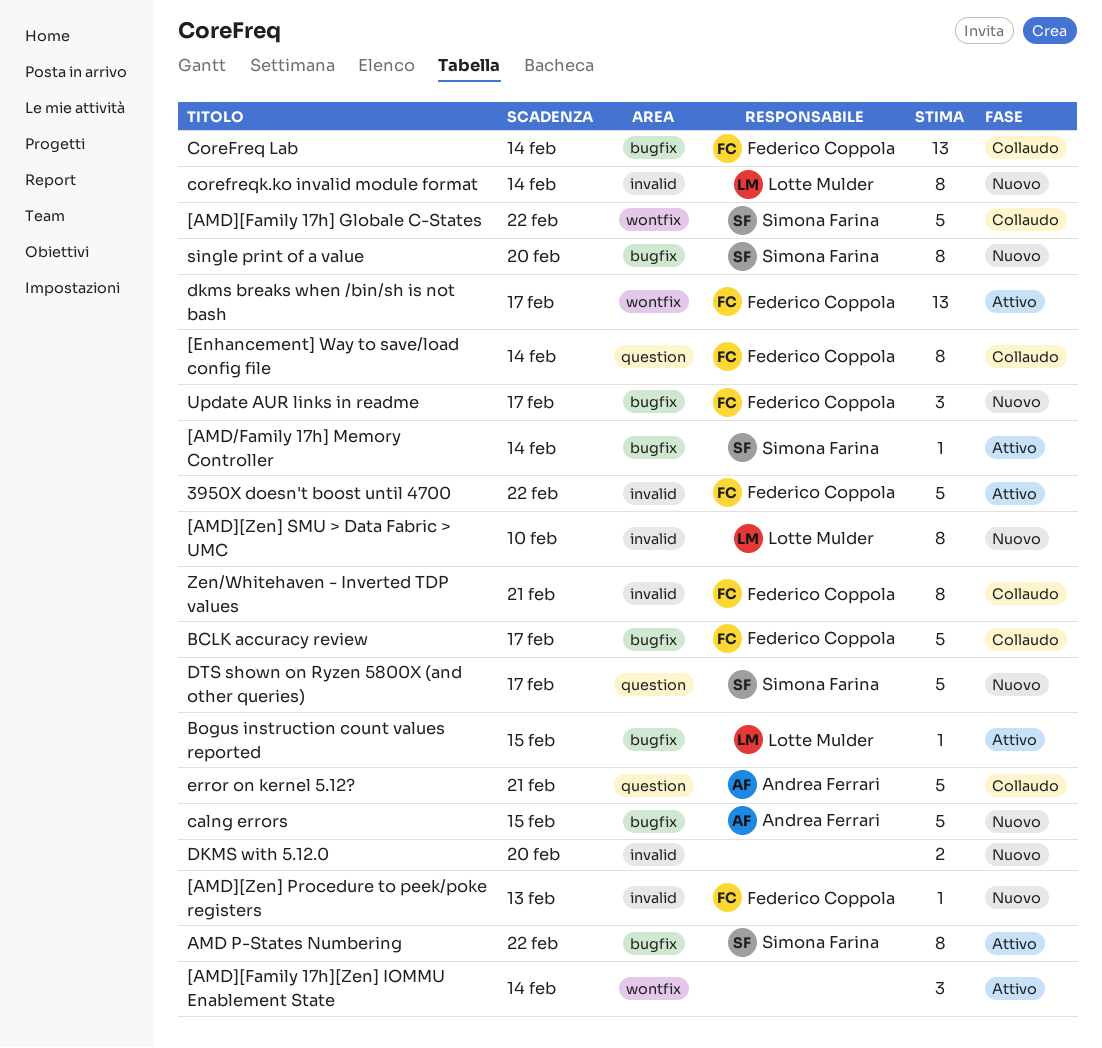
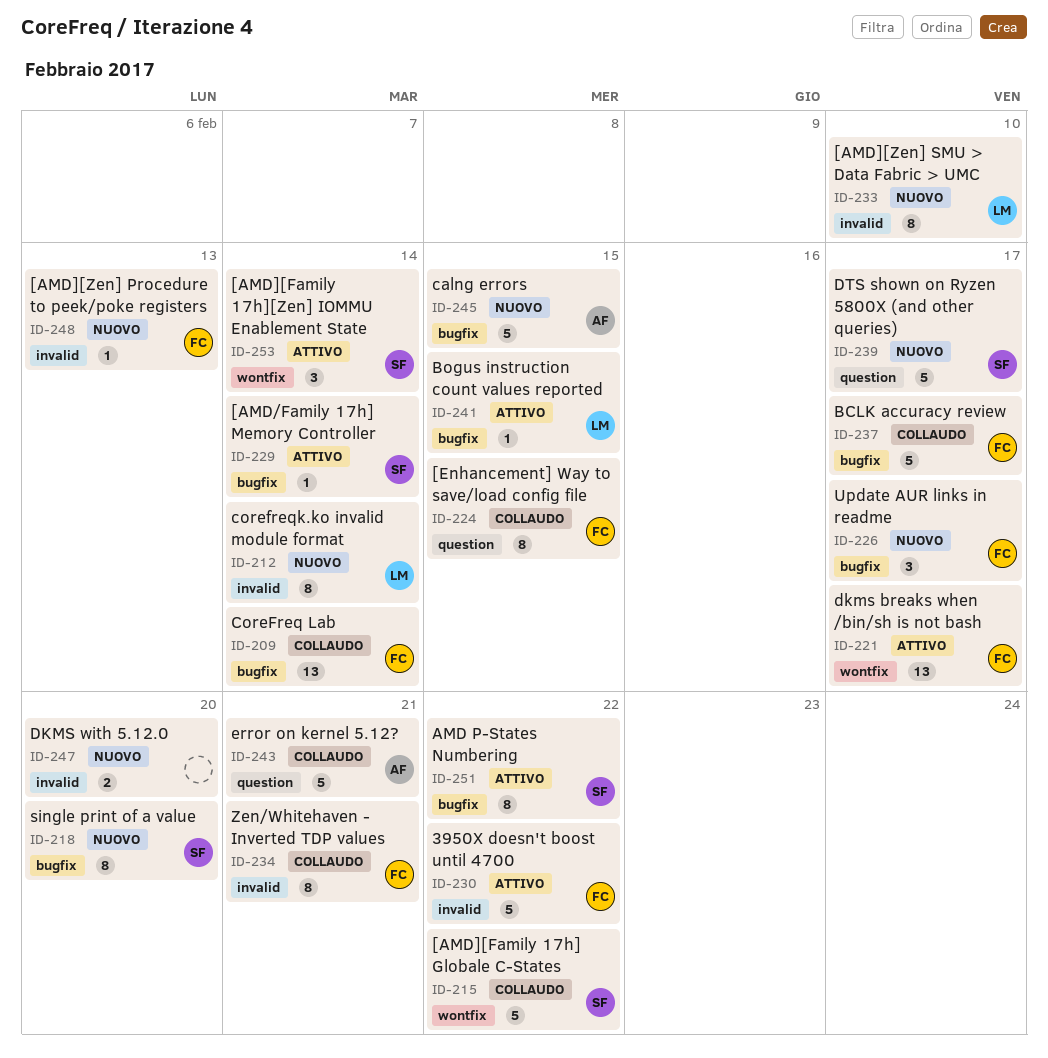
[AMD][Family 17h][Zen] IOMMU Enablement State, owner: none -> Simona Farina
[Enhancement] Way to save/load config file, due: Feb 14 -> Feb 15

